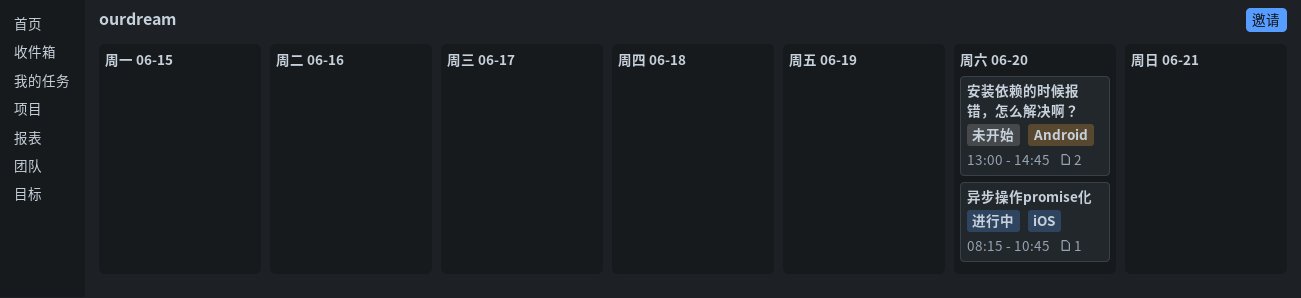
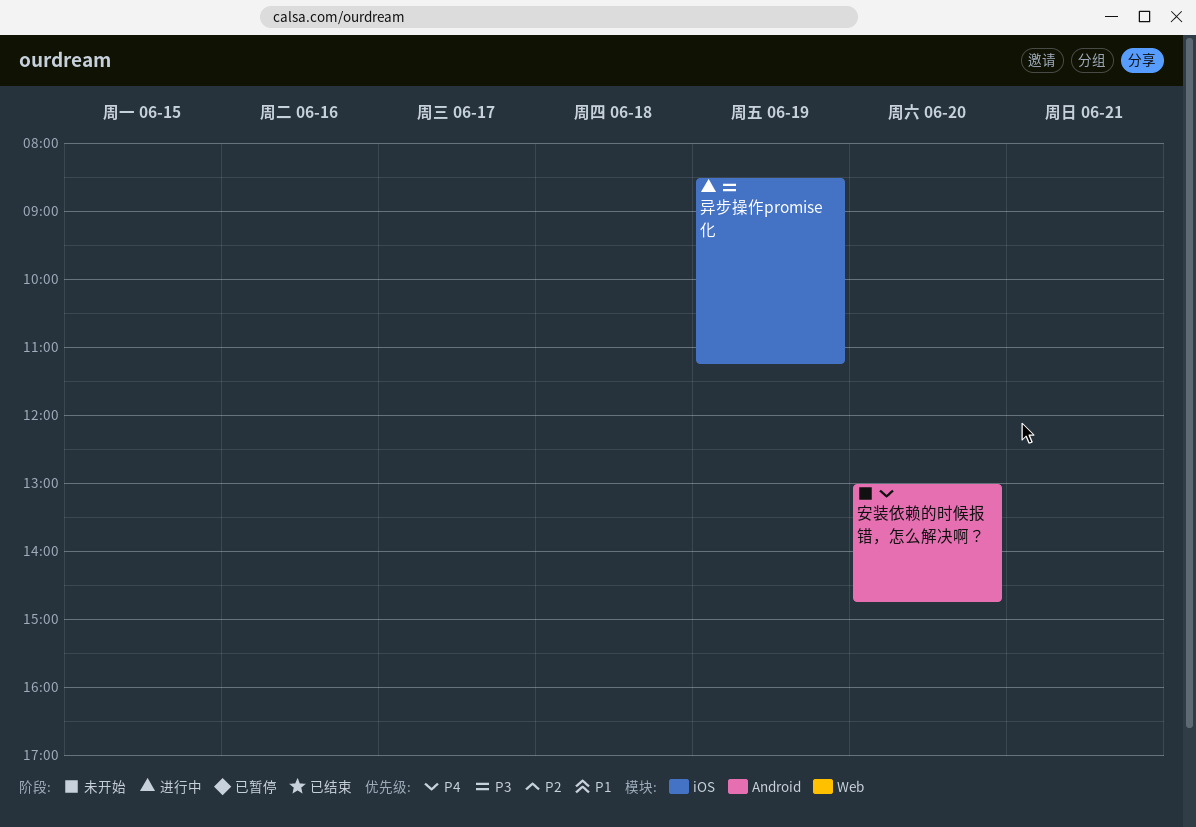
异步操作promise化, day: Jun 20 -> Jun 19
异步操作promise化, begins: 08:15 -> 08:30
异步操作promise化, ends: 10:45 -> 11:15

